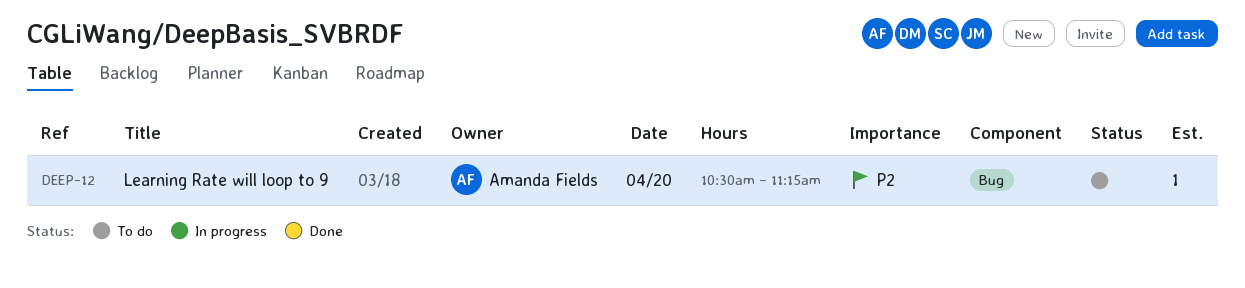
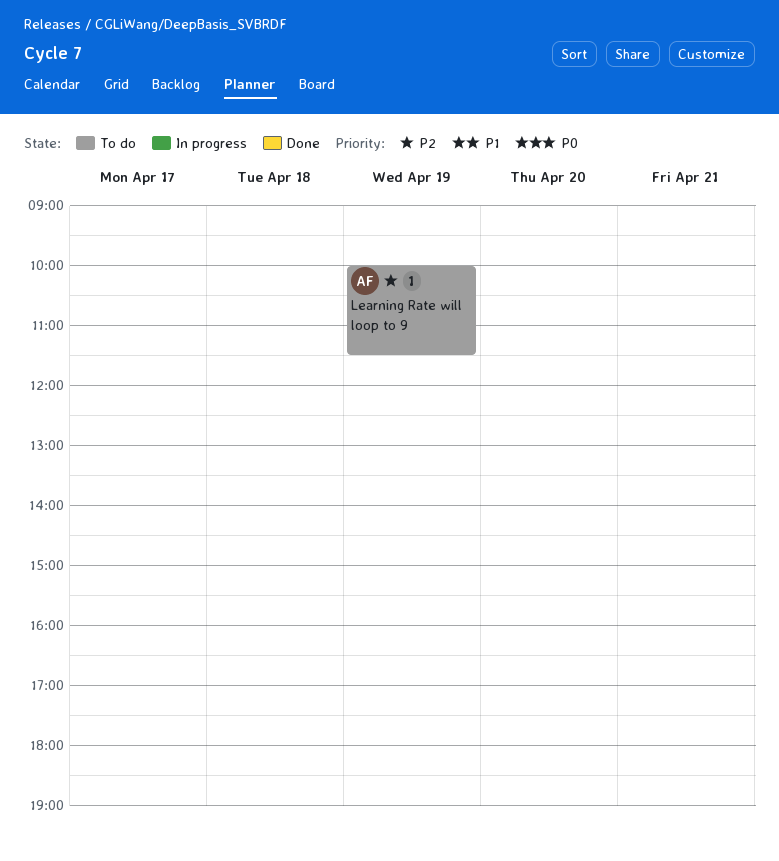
Learning Rate will loop to 9, day: Apr 20 -> Apr 19
Learning Rate will loop to 9, begins: 10:30 -> 10:00
Learning Rate will loop to 9, ends: 11:15 -> 11:30

